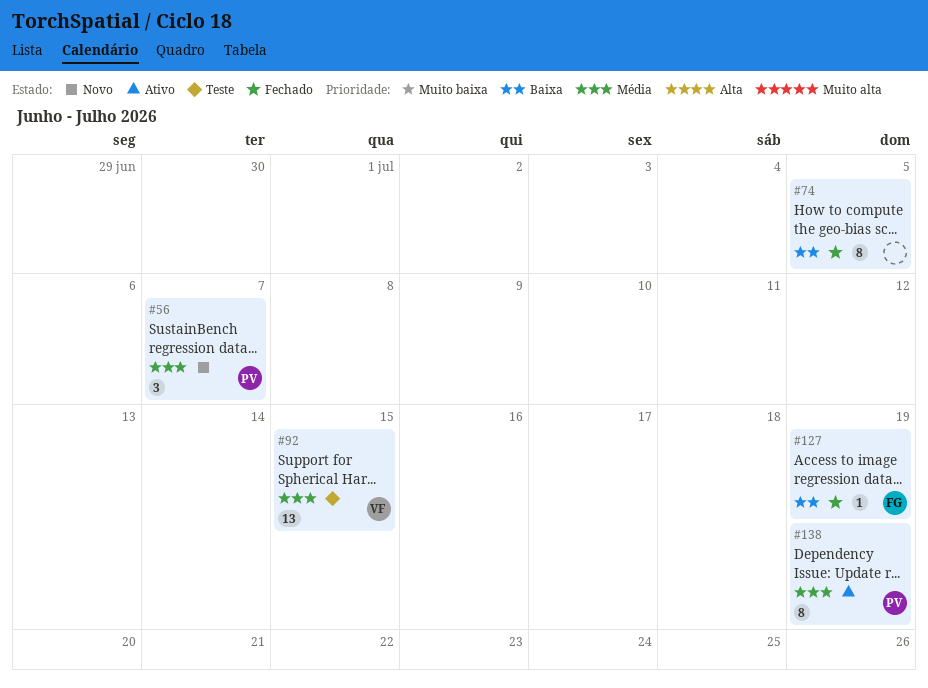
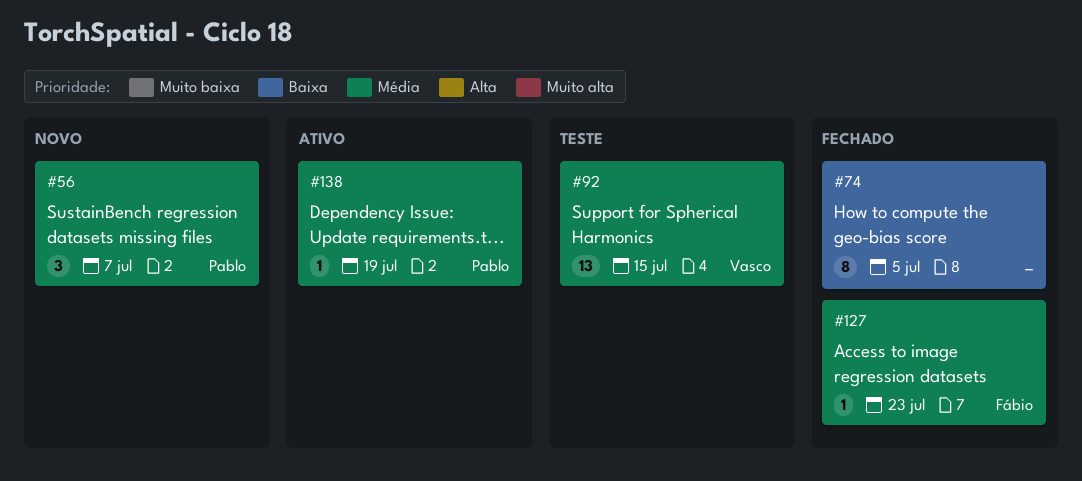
#127, priority: Baixa -> Média
#127, due: Jul 19 -> Jul 23
#138, estimate: 8 -> 1

